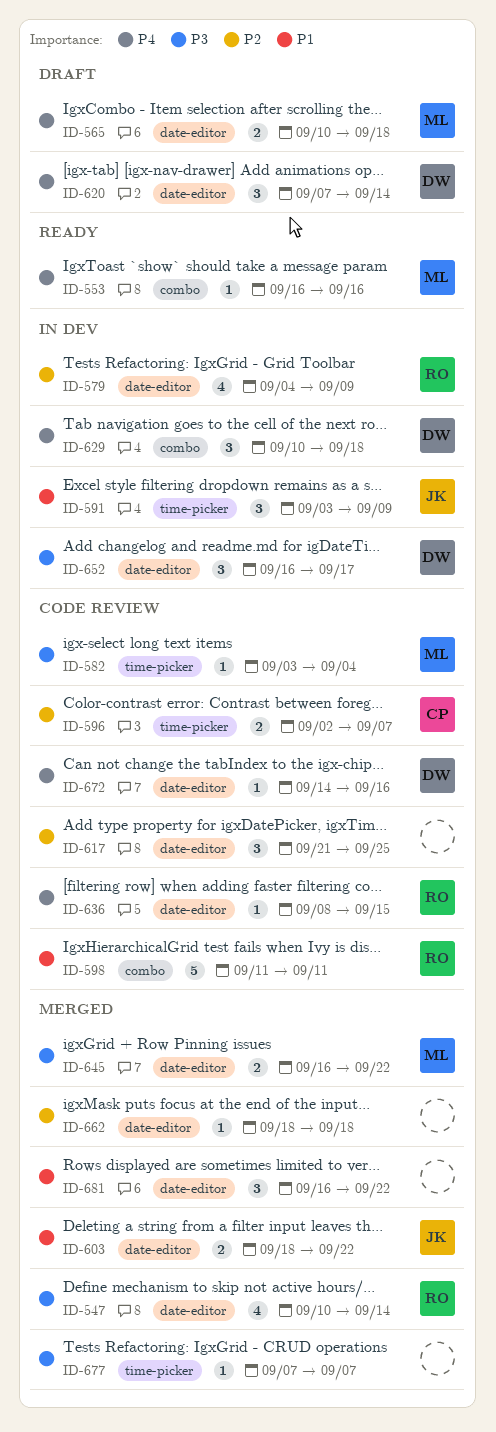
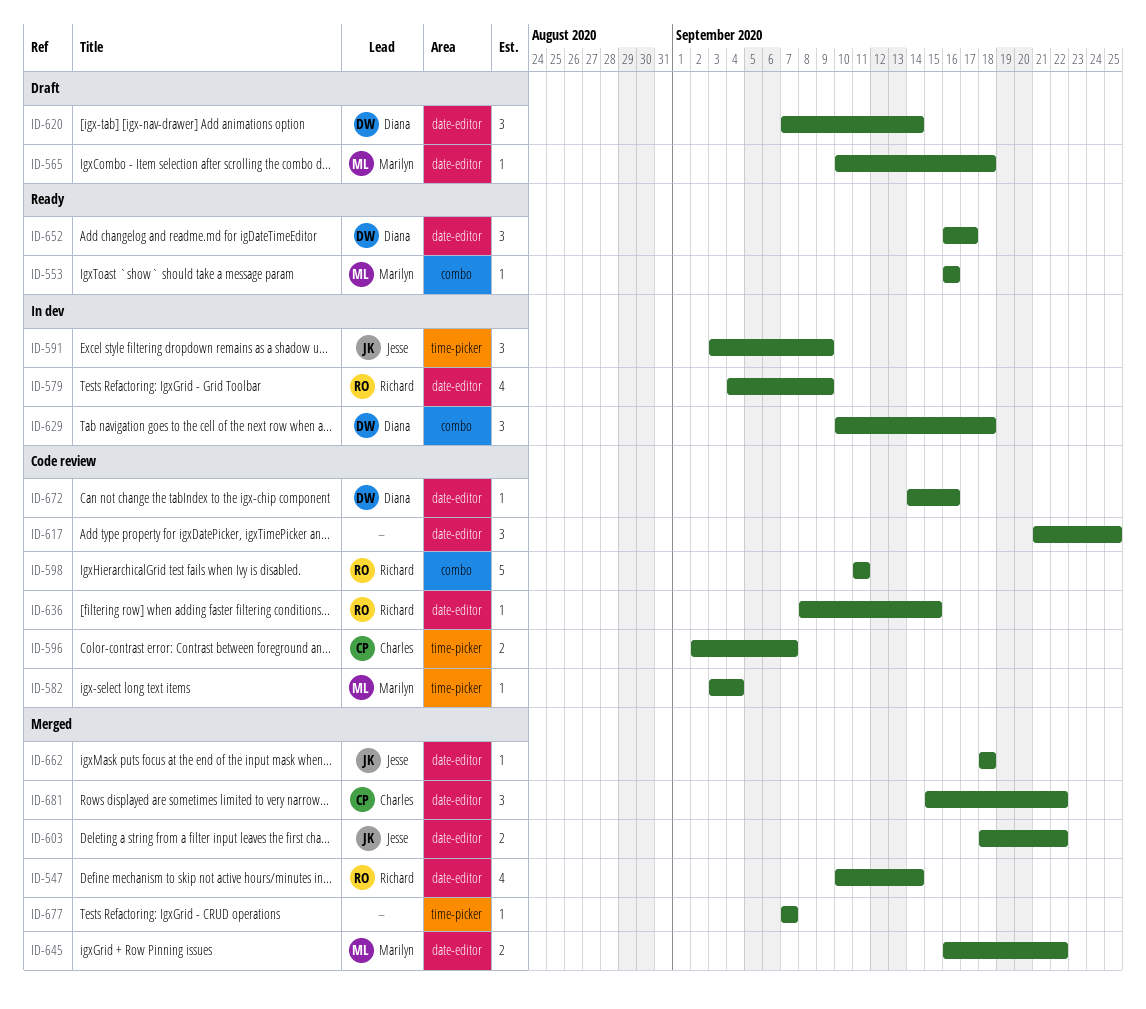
ID-565, estimate: 2 -> 1
ID-652, status: In dev -> Ready
ID-662, owner: none -> Jesse
ID-681, owner: none -> Charles
ID-681, start: Sep 16 -> Sep 15

